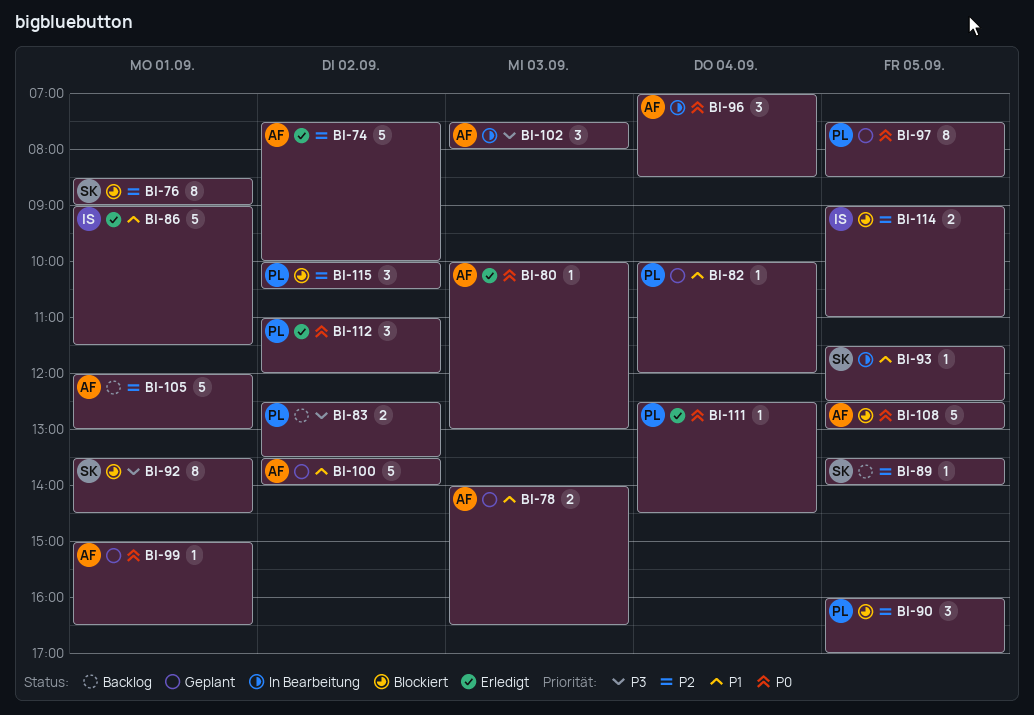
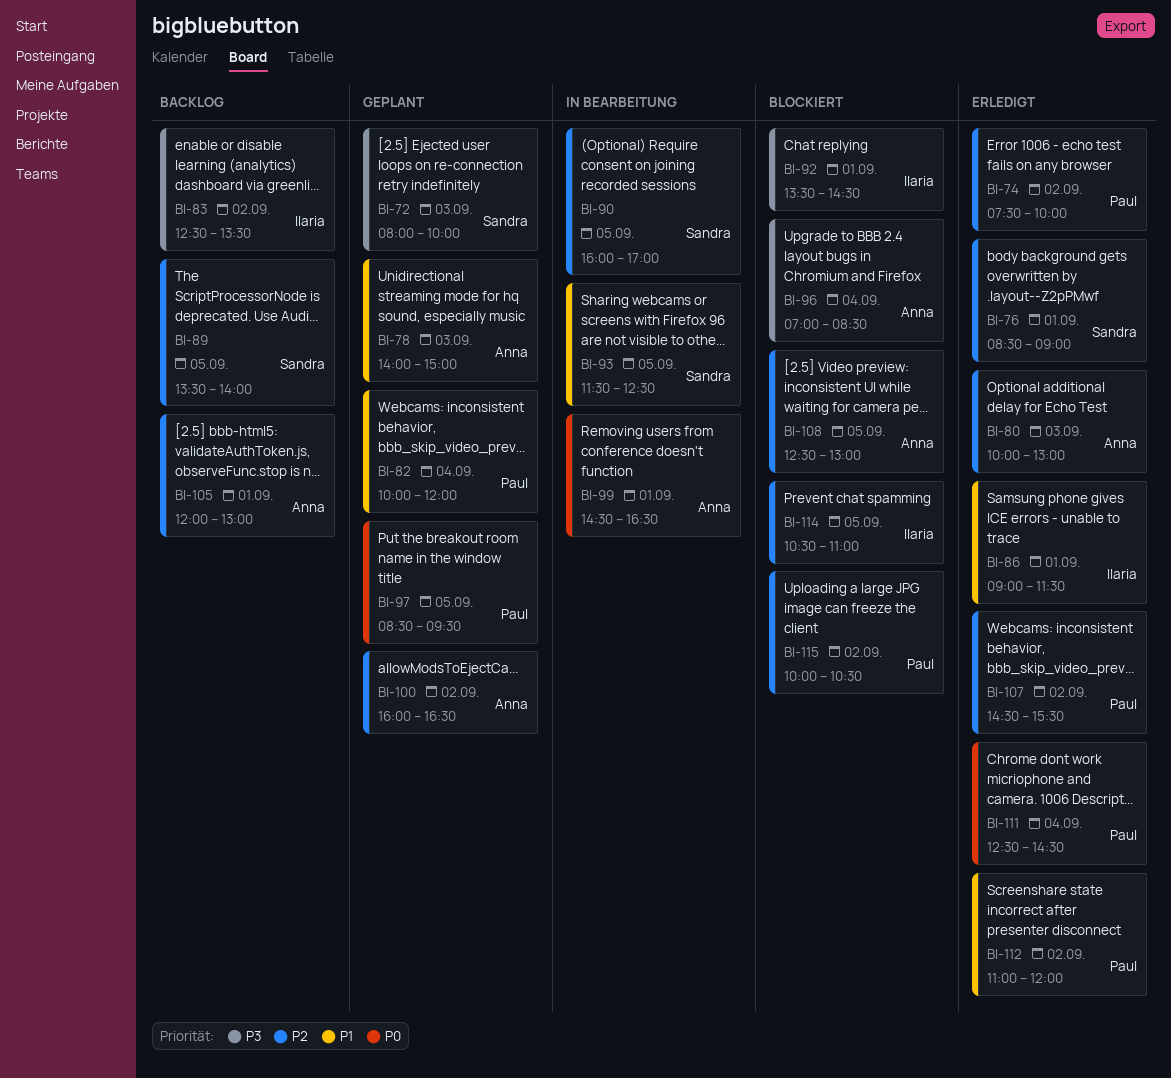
BI-72: none -> present
BI-74, owner: Anna -> Paul
BI-76, status: Blockiert -> Erledigt
BI-78, ends: 16:30 -> 15:00
BI-80, priority: P0 -> P2
BI-83, owner: Paul -> Ilaria
BI-90, status: Blockiert -> In Bearbeitung
BI-90, owner: Paul -> Sandra
BI-92, owner: Sandra -> Ilaria
BI-96, status: In Bearbeitung -> Blockiert
BI-96, priority: P0 -> P3
BI-97, begins: 07:30 -> 08:30
BI-97, ends: 08:30 -> 09:30
BI-99, status: Geplant -> In Bearbeitung
BI-99, begins: 15:00 -> 14:30
BI-100, priority: P1 -> P2
BI-100, begins: 13:30 -> 16:00
BI-100, ends: 14:00 -> 16:30
BI-102: present -> none
BI-107: none -> present
BI-108, priority: P0 -> P2
BI-112, priority: P0 -> P1
BI-114, begins: 09:00 -> 10:30

